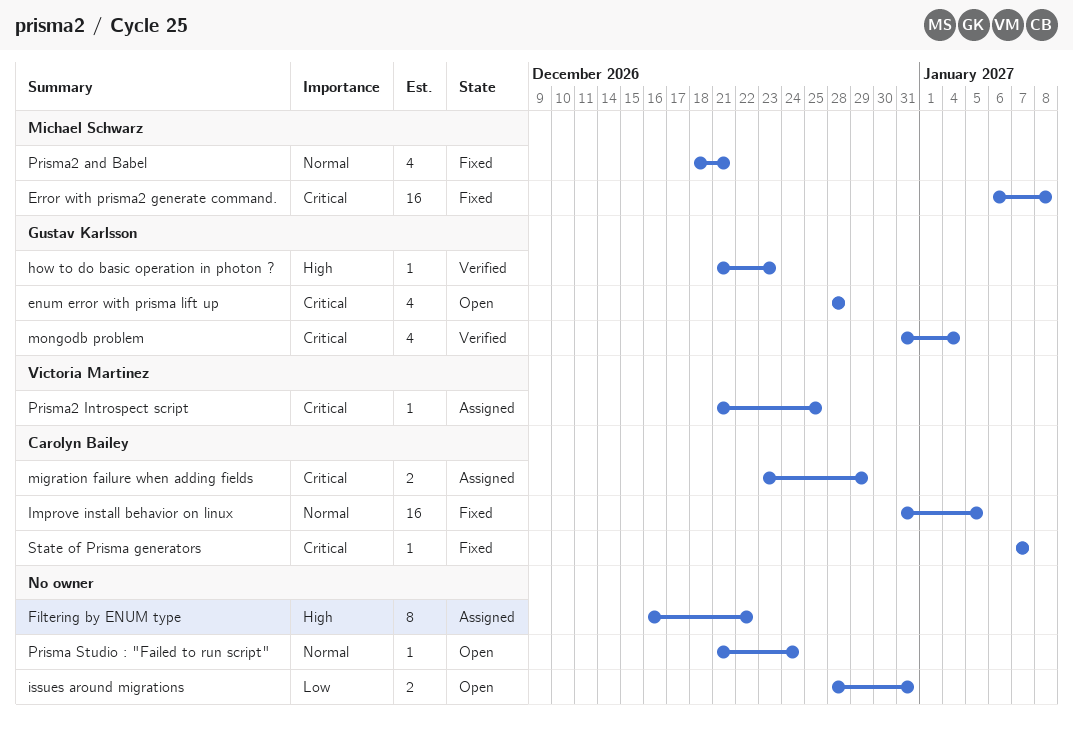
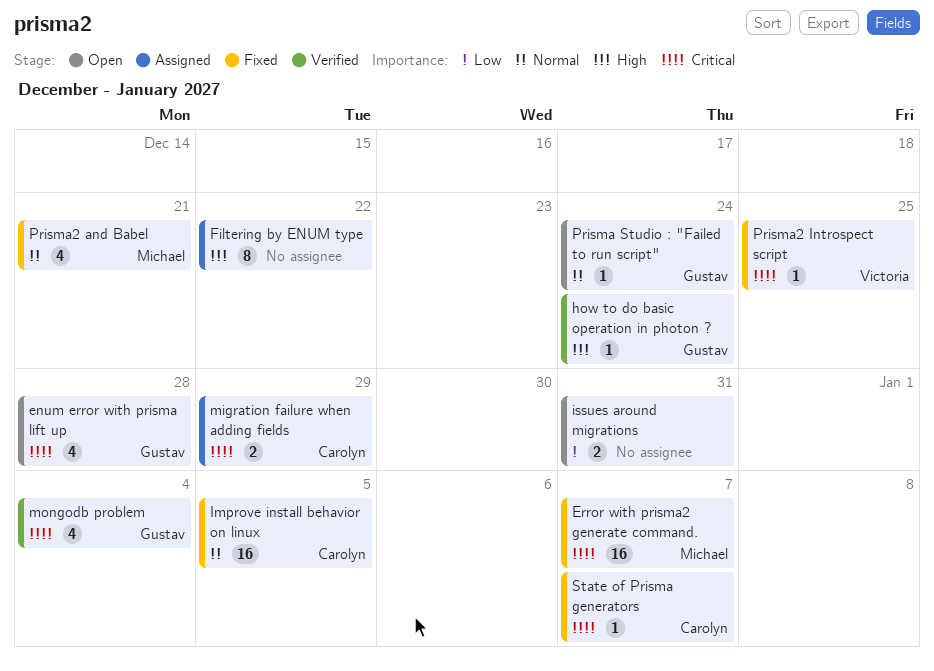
Error with prisma2 generate command., due: Jan 8 -> Jan 7
how to do basic operation in photon ?, due: Dec 23 -> Dec 24
Prisma Studio : "Failed to run script", owner: none -> Gustav Karlsson
Prisma2 Introspect script, status: Assigned -> Fixed

